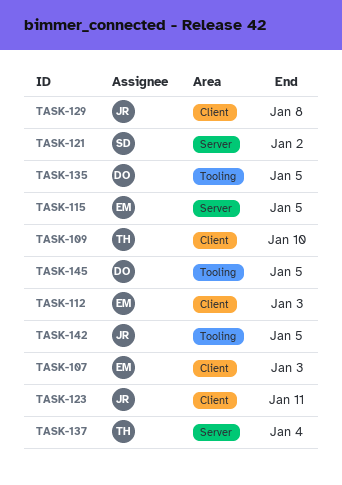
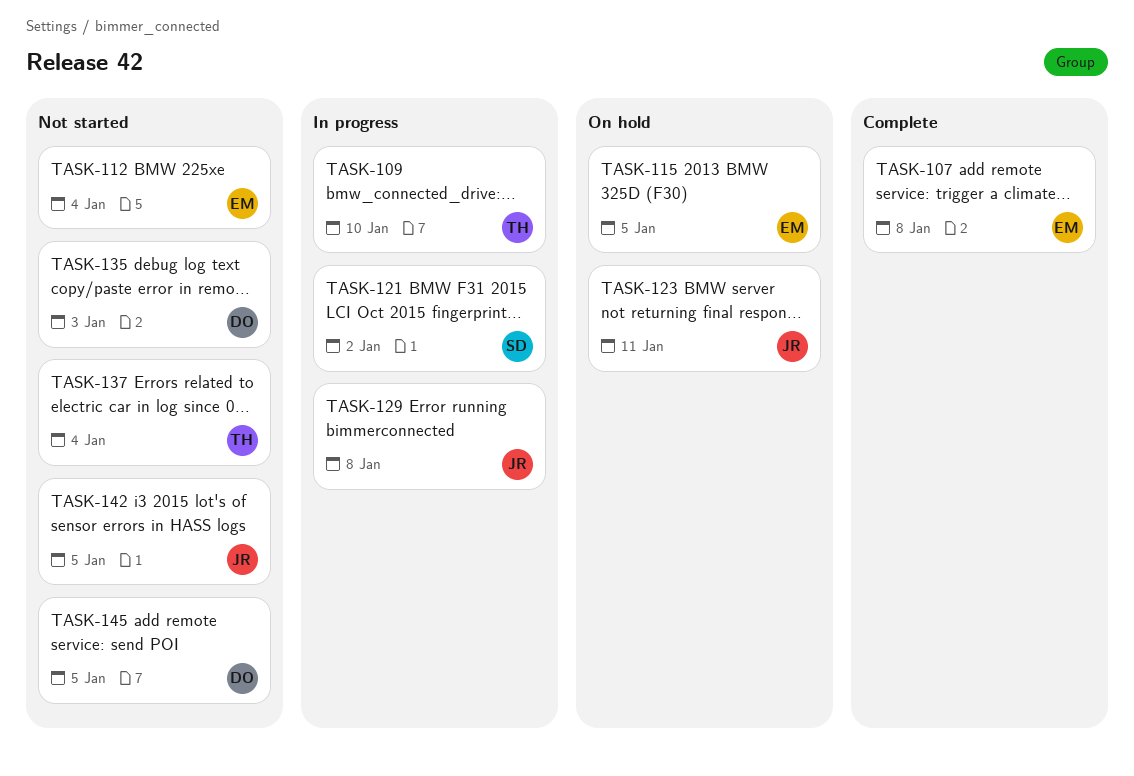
TASK-107, due: Jan 3 -> Jan 8
TASK-112, due: Jan 3 -> Jan 4
TASK-135, due: Jan 5 -> Jan 3

